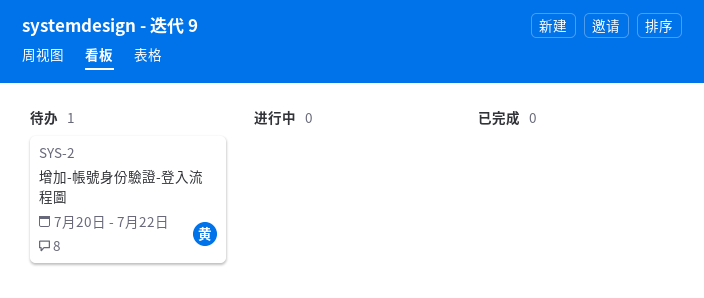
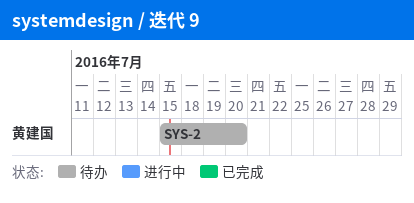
SYS-2, start: Jul 20 -> Jul 15
SYS-2, due: Jul 22 -> Jul 20

